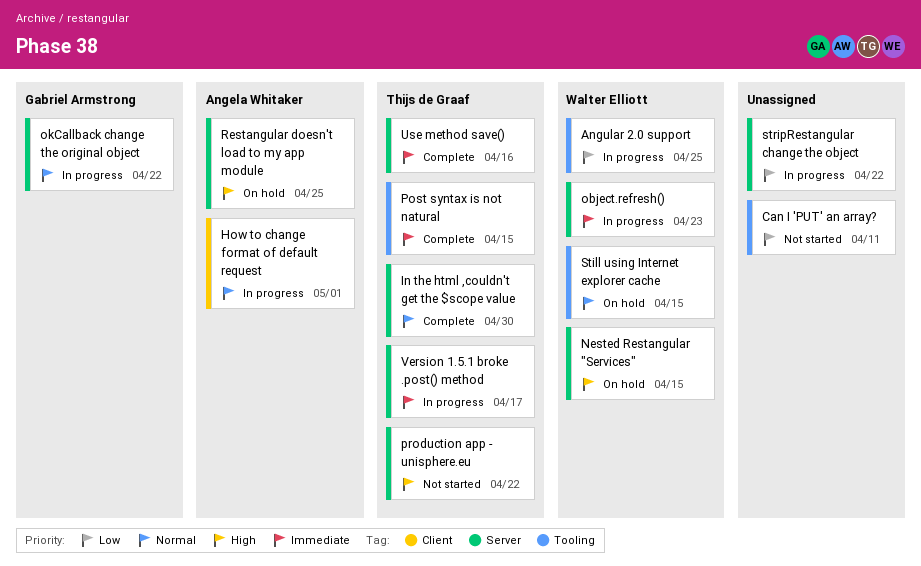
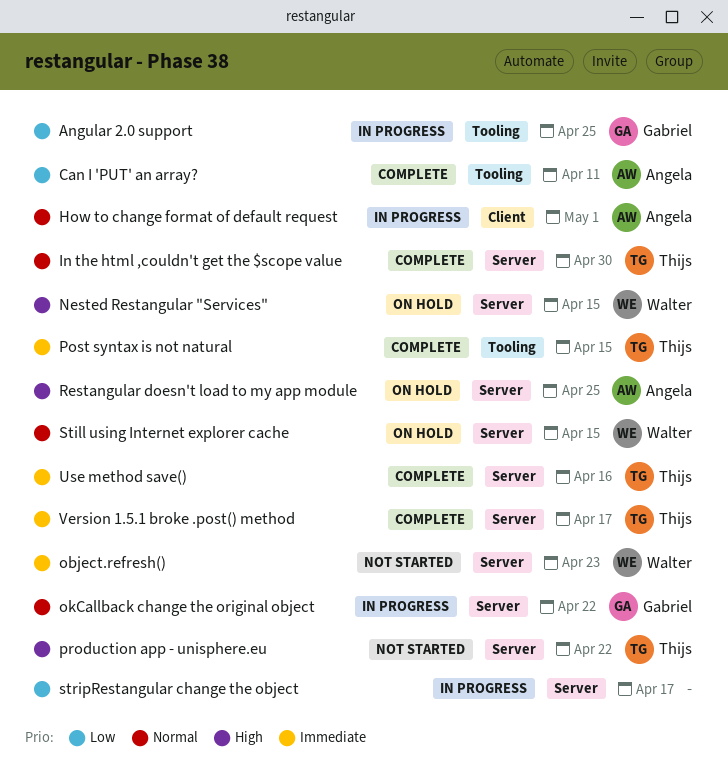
Angular 2.0 support, owner: Walter Elliott -> Gabriel Armstrong
Can I 'PUT' an array?, status: Not started -> Complete
Can I 'PUT' an array?, owner: none -> Angela Whitaker
object.refresh(), status: In progress -> Not started
Still using Internet explorer cache, label: Tooling -> Server
stripRestangular change the object, due: Apr 22 -> Apr 17
Version 1.5.1 broke .post() method, status: In progress -> Complete

